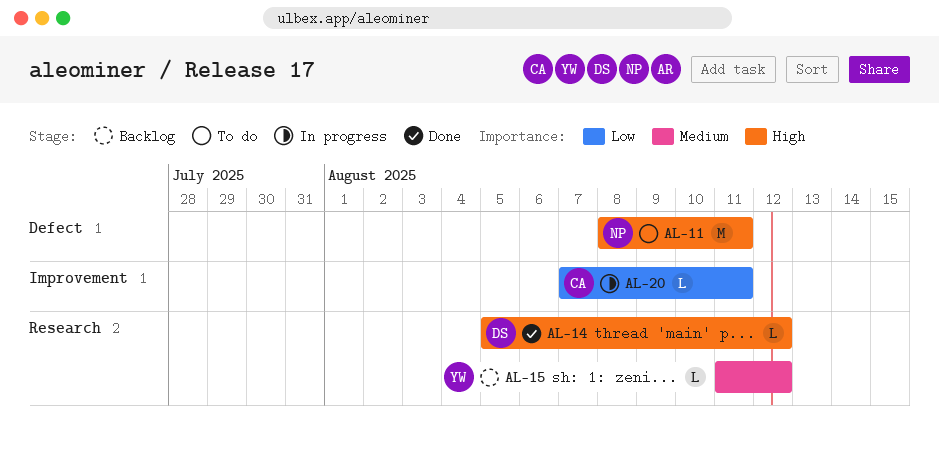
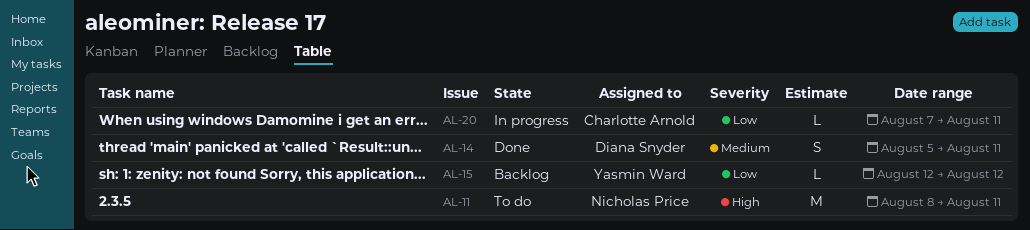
AL-14, priority: High -> Medium
AL-14, estimate: L -> S
AL-14, due: Aug 12 -> Aug 11
AL-15, priority: Medium -> Low
AL-15, start: Aug 11 -> Aug 12

